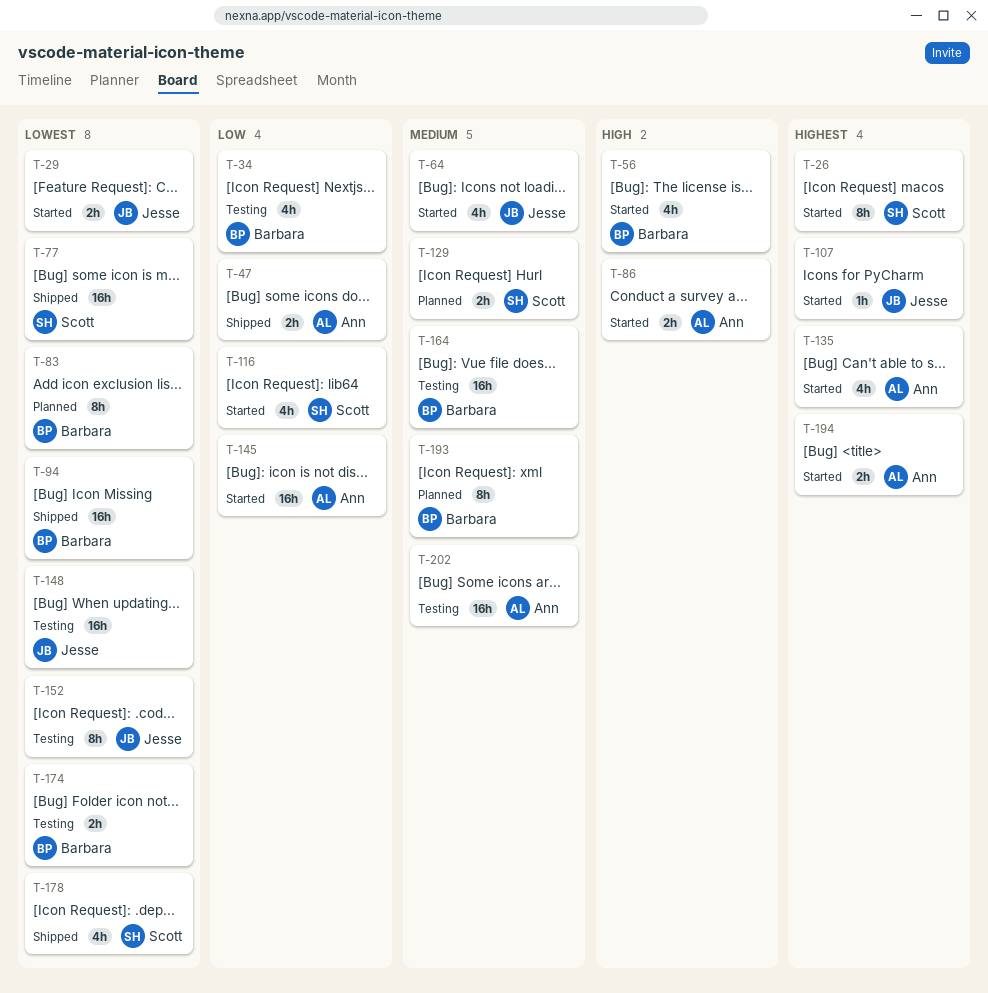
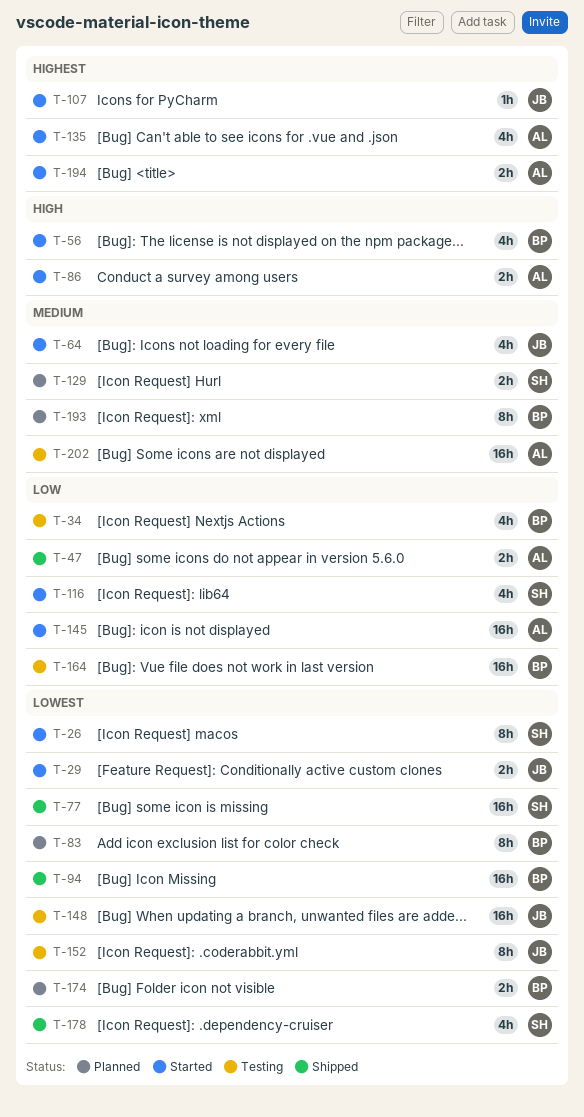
T-26, priority: Highest -> Lowest
T-164, priority: Medium -> Low
T-174, status: Testing -> Planned

